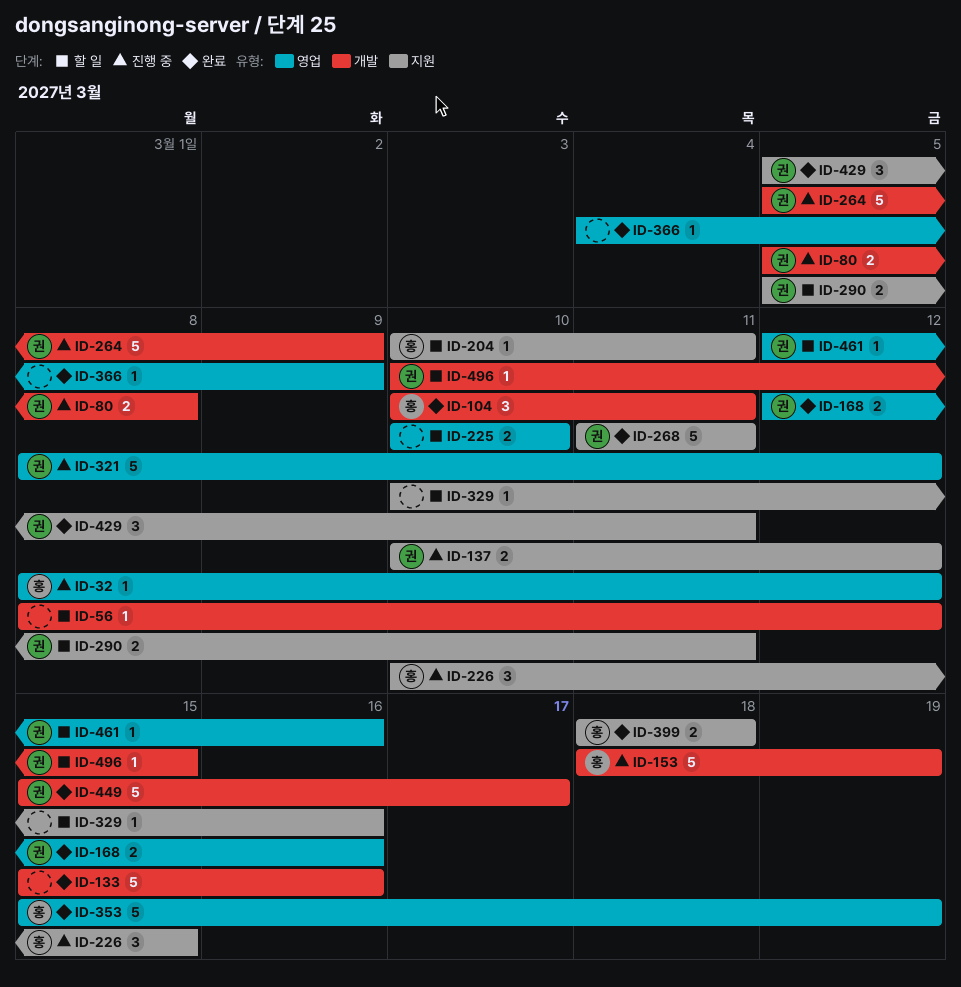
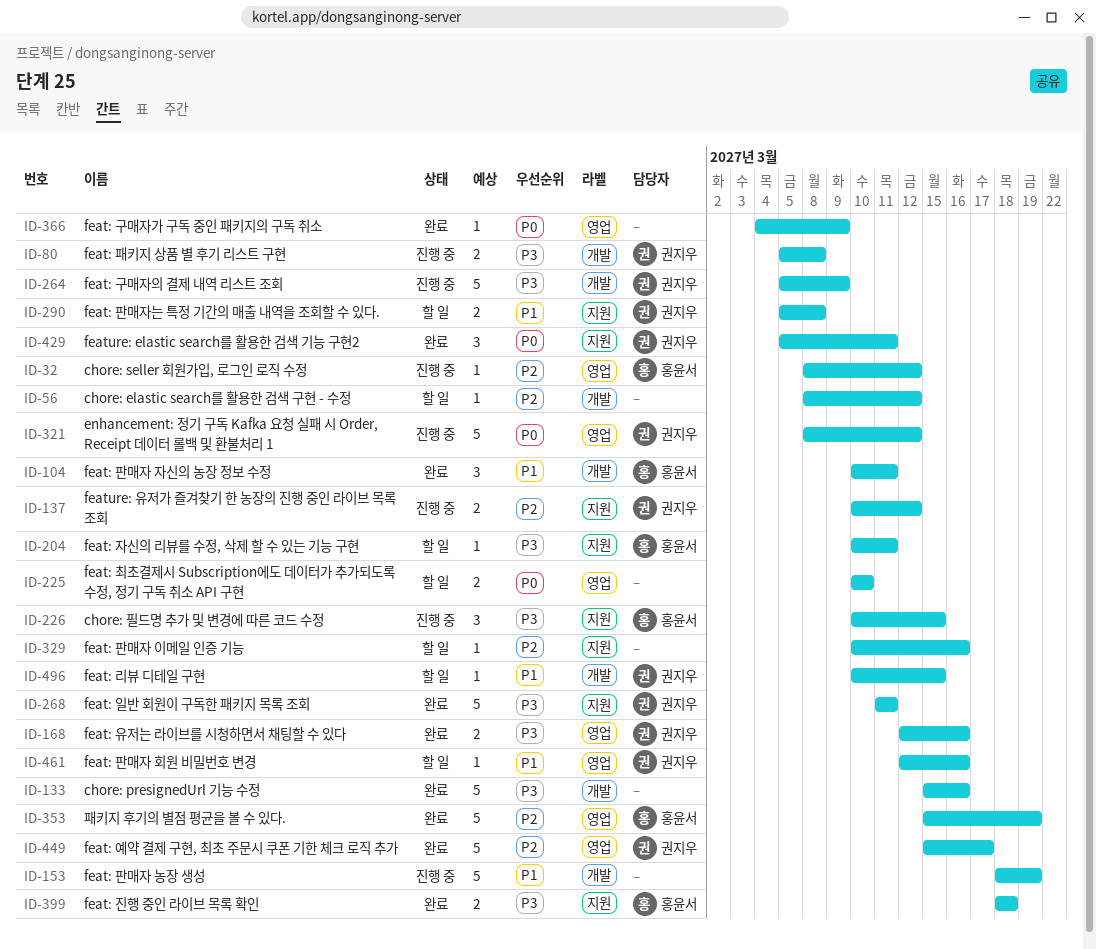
ID-153, owner: 홍윤서 -> none
ID-290, due: Mar 11 -> Mar 8
ID-449, label: 개발 -> 영업

